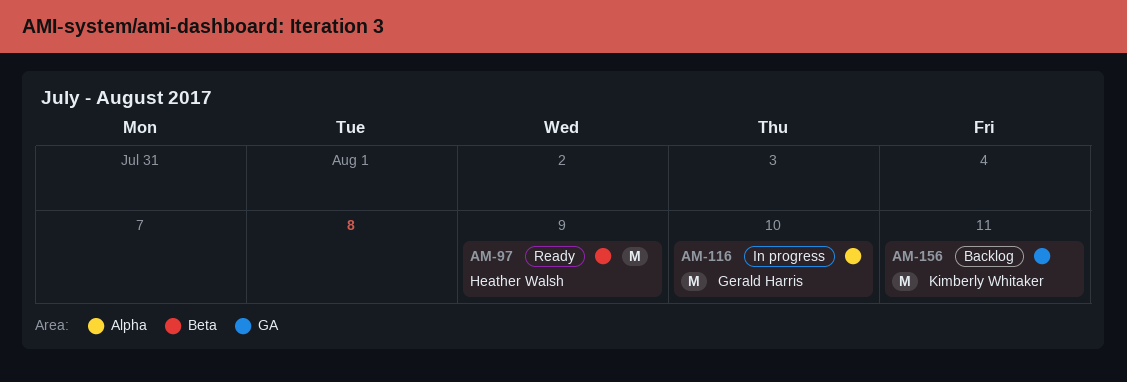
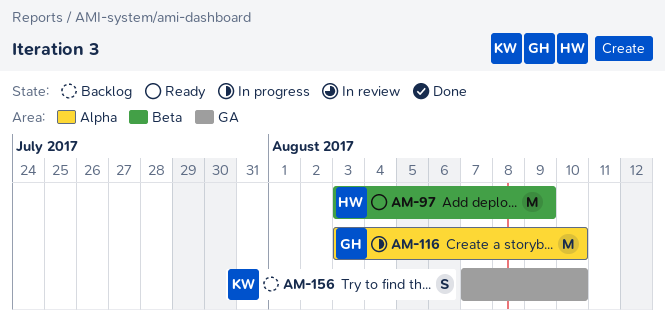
AM-156, estimate: M -> S
AM-156, due: Aug 11 -> Aug 10

